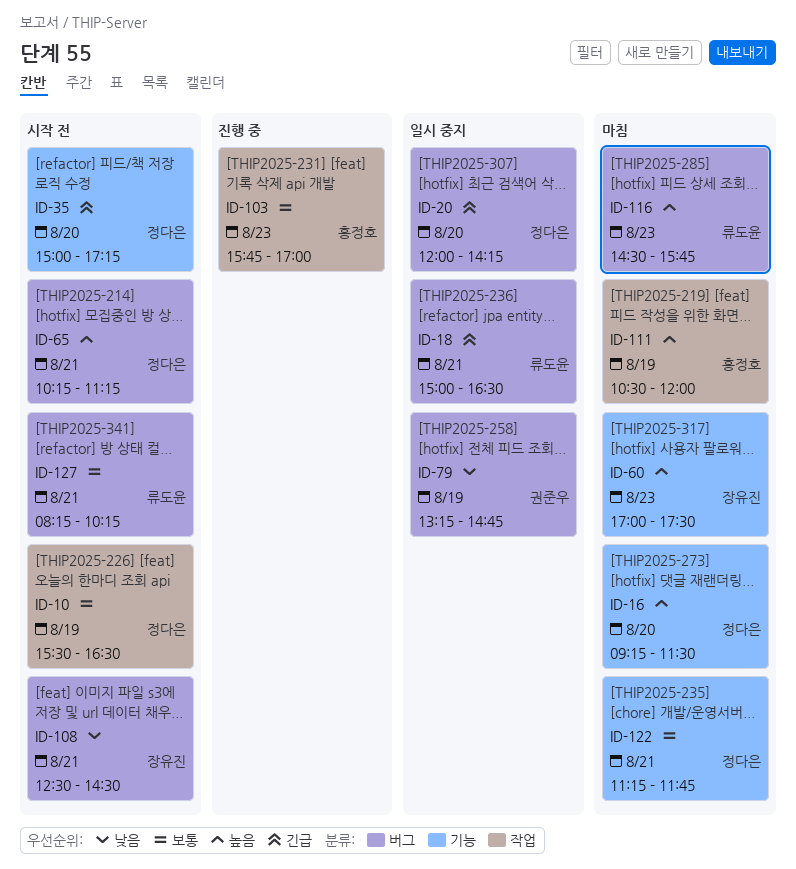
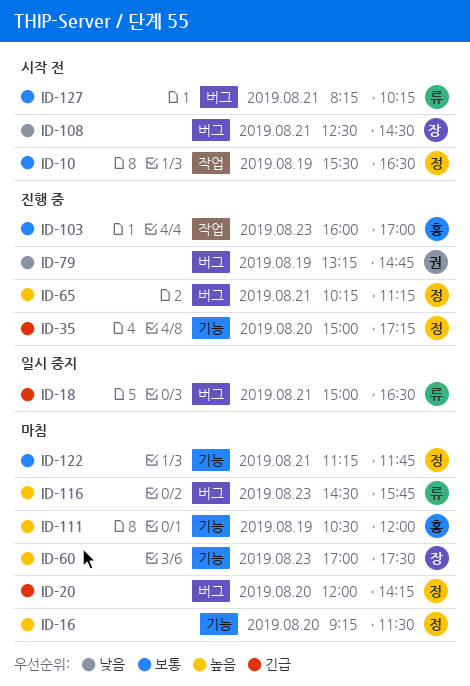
ID-20, status: 일시 중지 -> 마침
ID-35, status: 시작 전 -> 진행 중
ID-65, status: 시작 전 -> 진행 중
ID-79, status: 일시 중지 -> 진행 중
ID-103, begins: 15:45 -> 16:00
ID-111, label: 작업 -> 기능

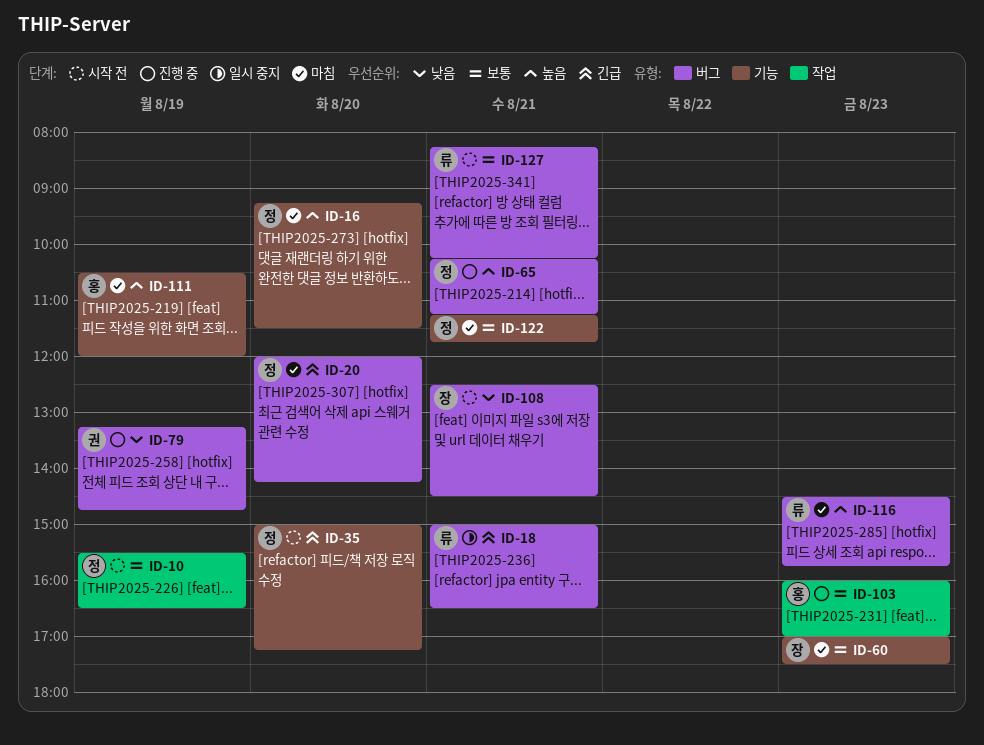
ID-35, status: 진행 중 -> 시작 전
ID-60, priority: 높음 -> 보통

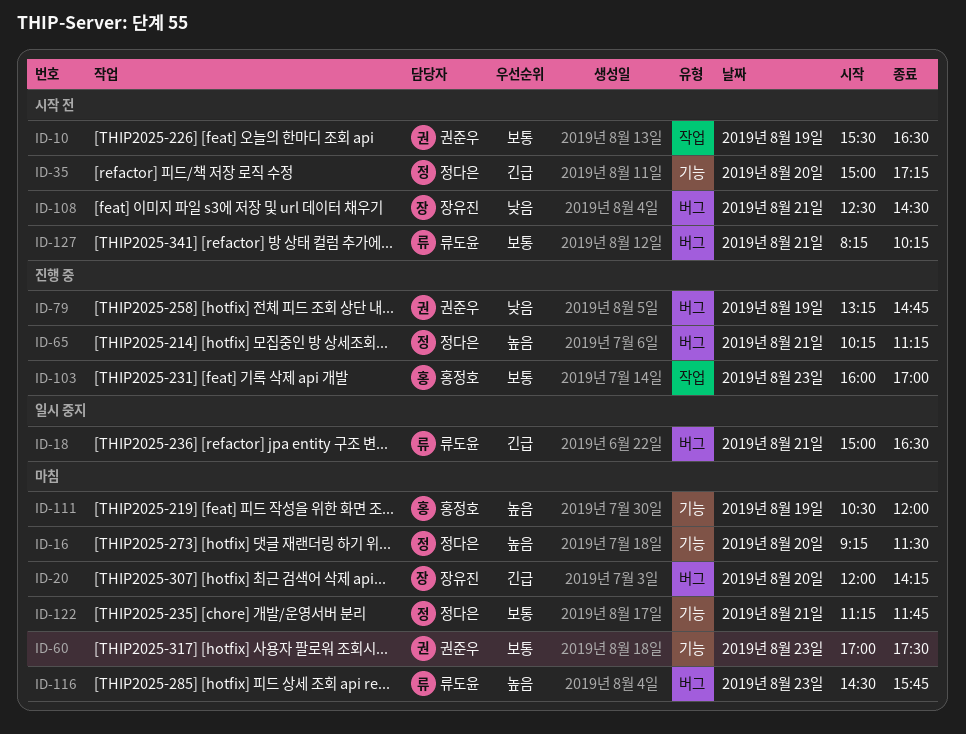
ID-10, owner: 정다은 -> 권준우
ID-20, owner: 정다은 -> 장유진
ID-60, owner: 장유진 -> 권준우

